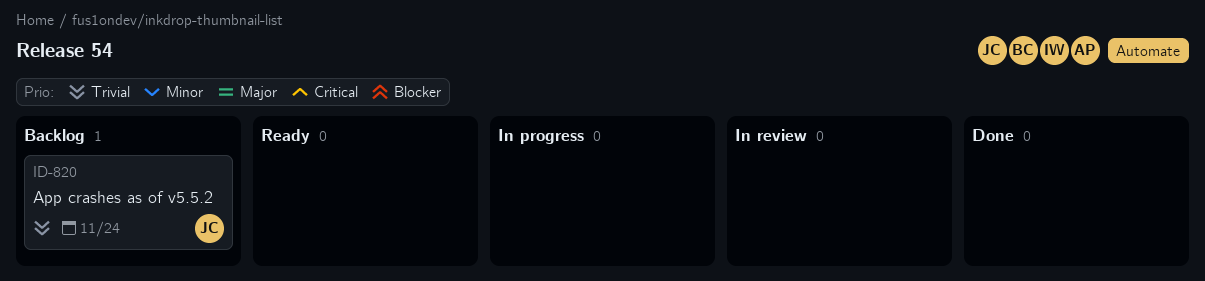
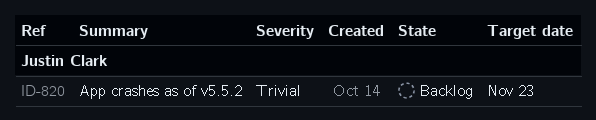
ID-820, due: Nov 24 -> Nov 23

